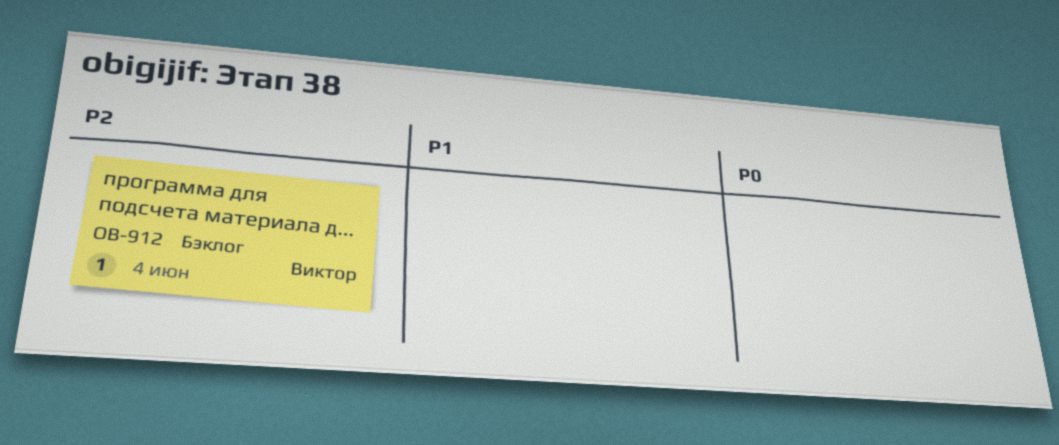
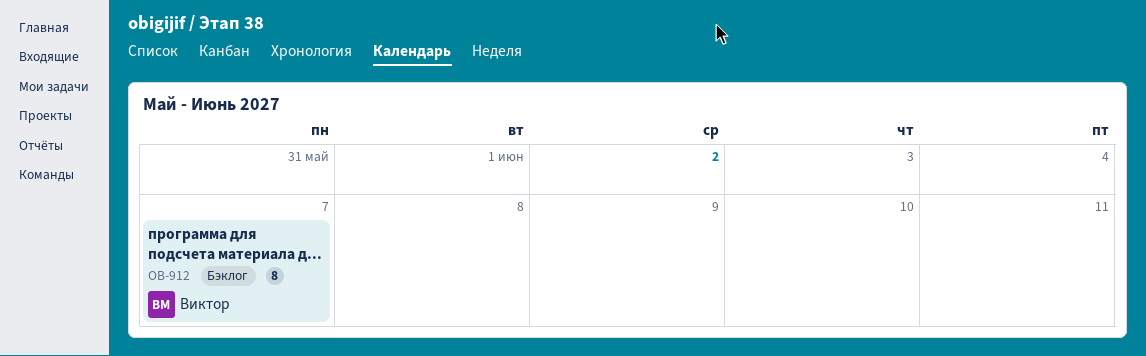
OB-912, estimate: 1 -> 8
OB-912, due: Jun 4 -> Jun 7

